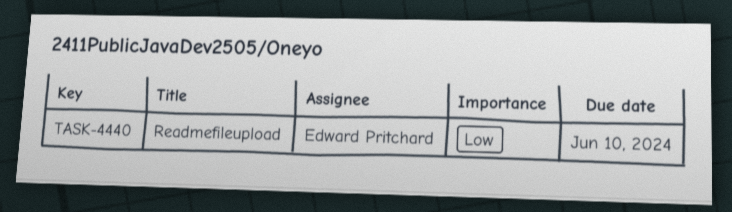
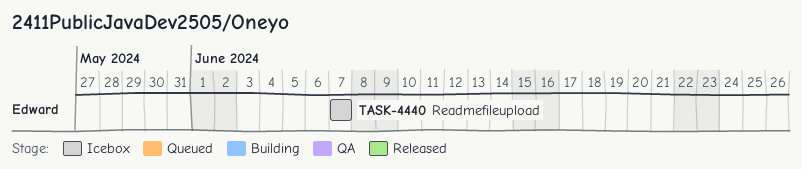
TASK-4440, due: Jun 10 -> Jun 7

